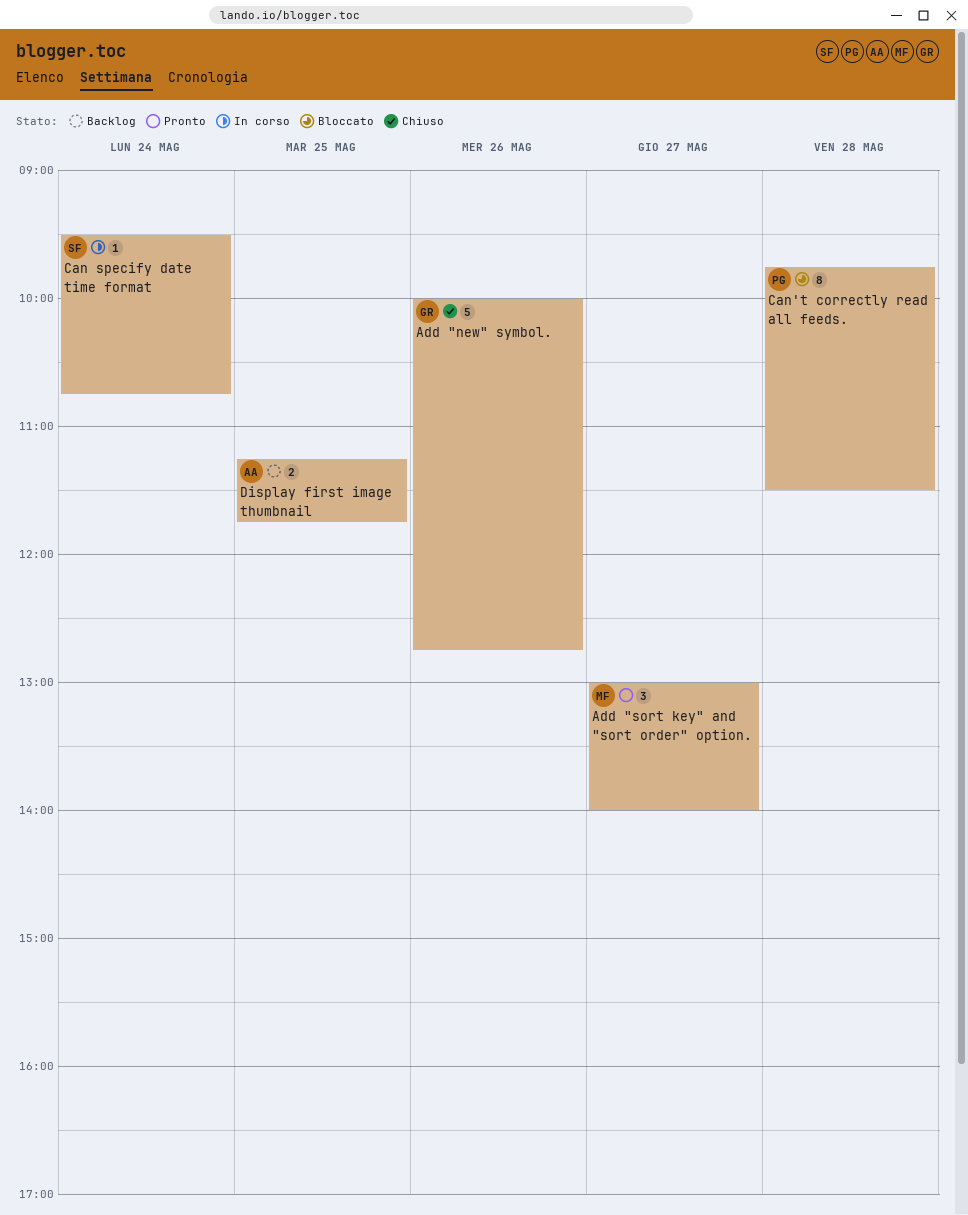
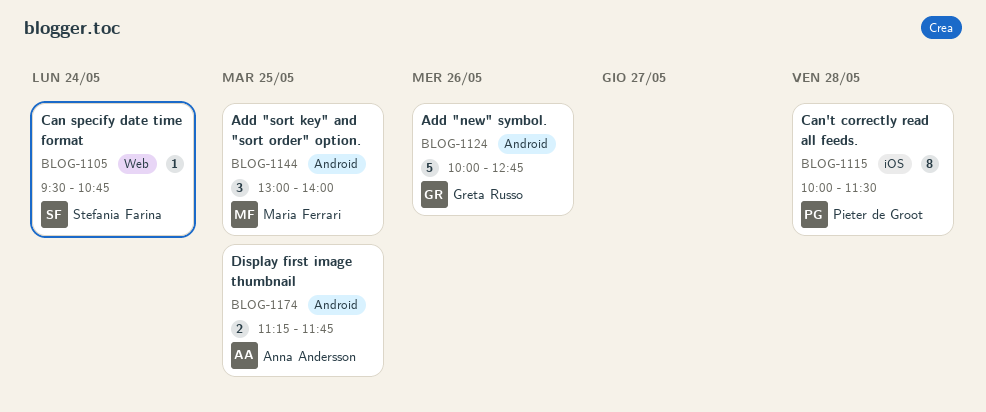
Add "sort key" and "sort order" option., day: May 27 -> May 25
Can't correctly read all feeds., begins: 09:45 -> 10:00

